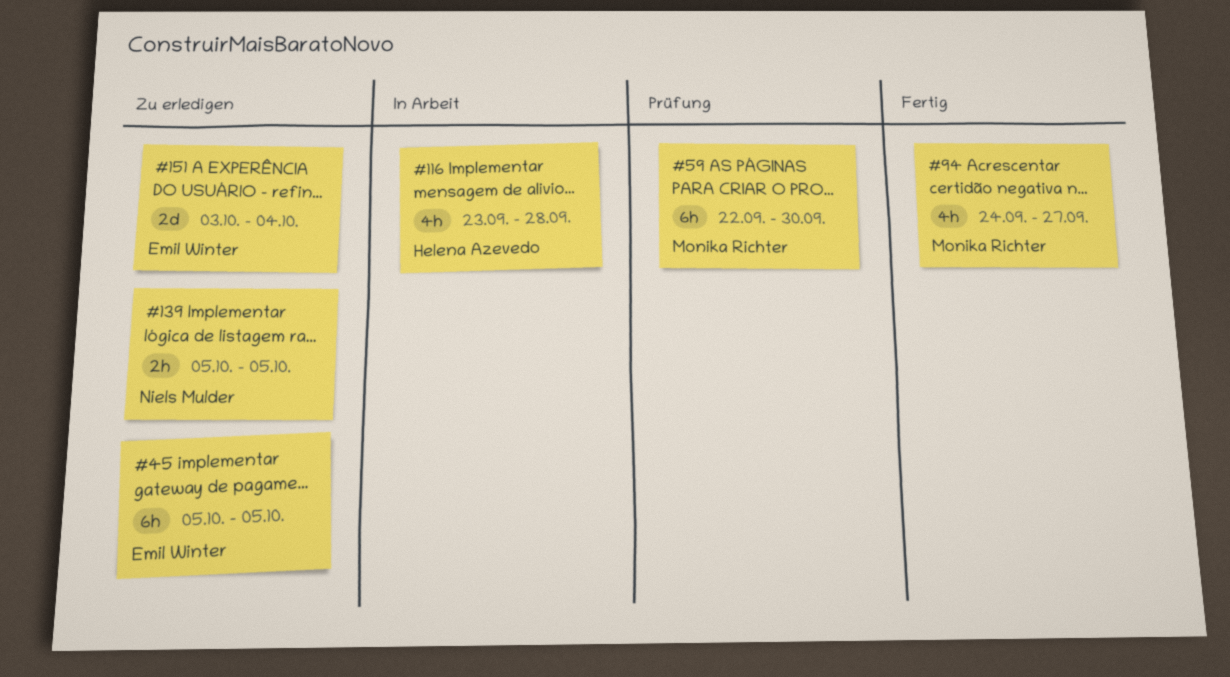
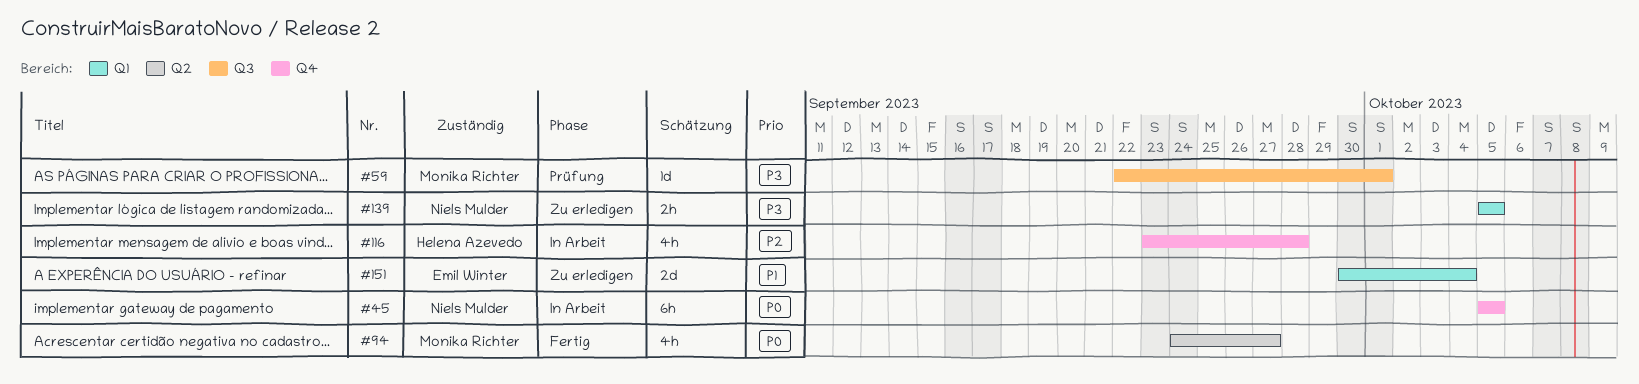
#45, status: Zu erledigen -> In Arbeit
#45, owner: Emil Winter -> Niels Mulder
#59, estimate: 6h -> 1d
#59, due: Sep 30 -> Oct 1
#151, start: Oct 3 -> Sep 30

